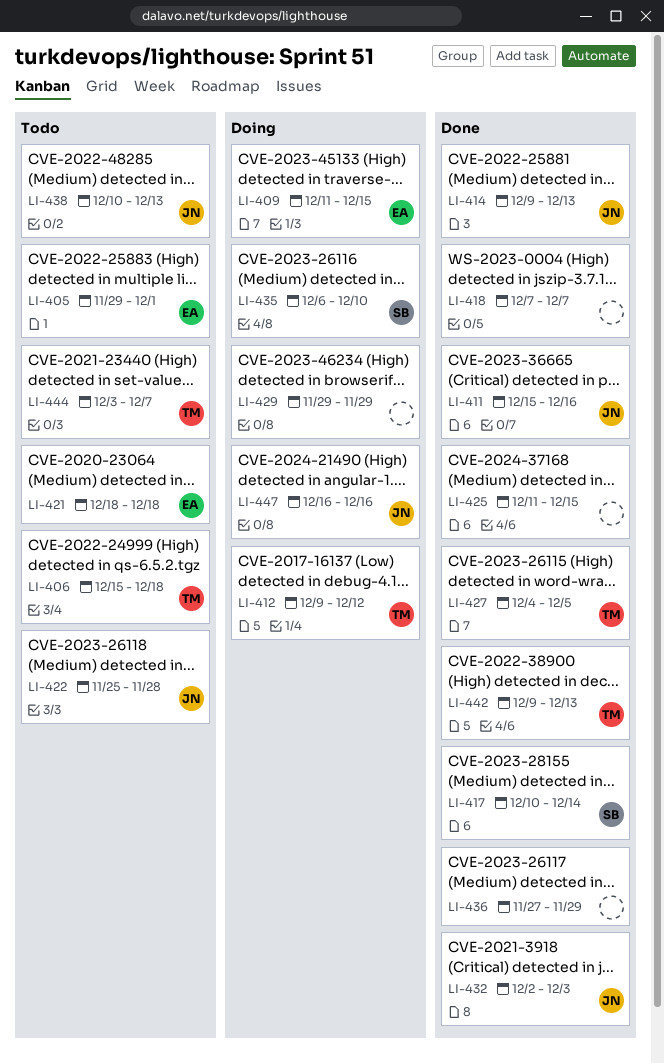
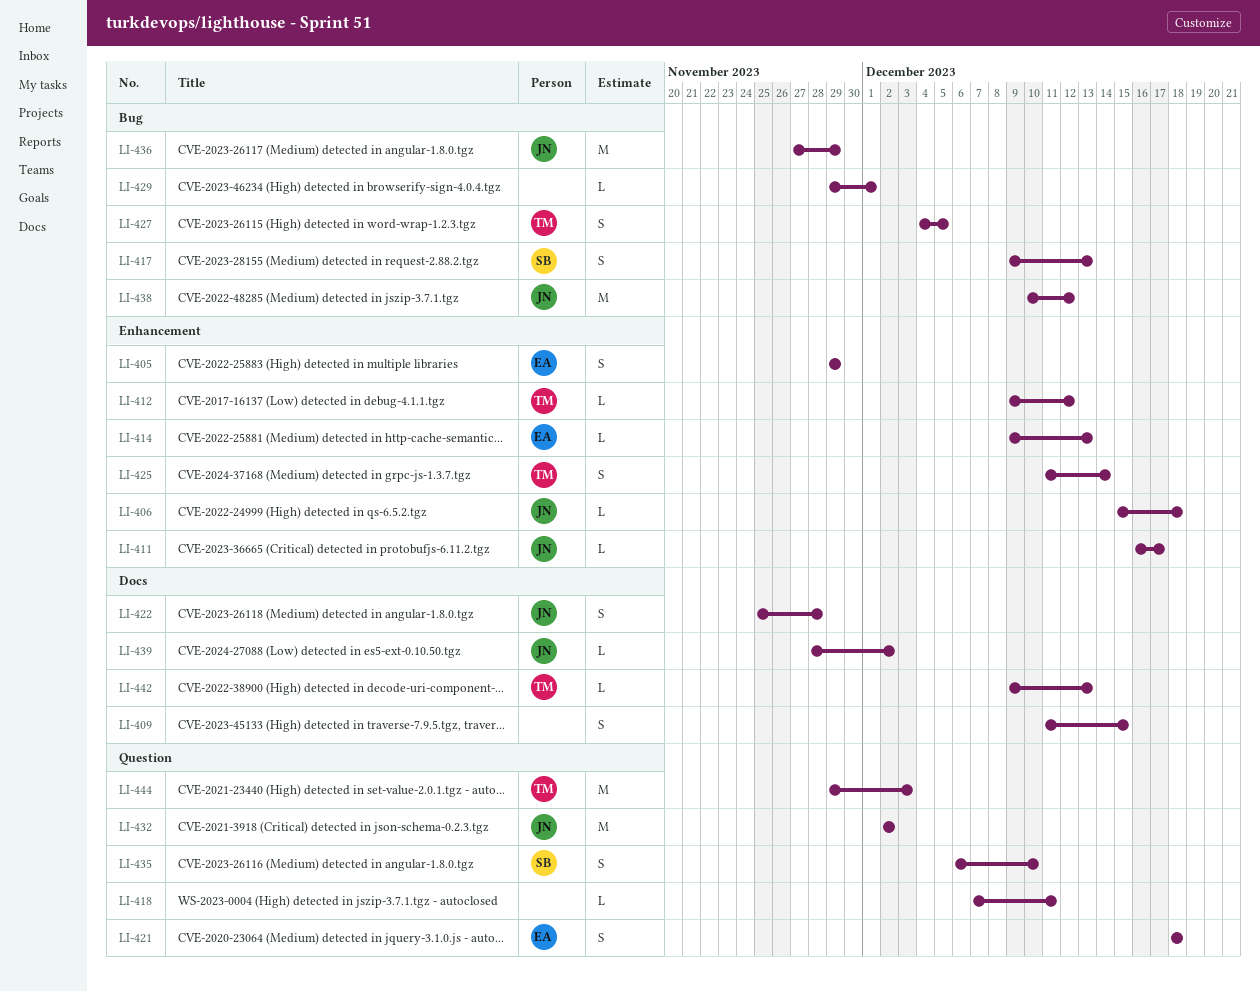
LI-405, due: Dec 1 -> Nov 29
LI-406, owner: TM -> JN
LI-409, owner: EA -> none
LI-411, start: Dec 15 -> Dec 16
LI-411, due: Dec 16 -> Dec 17
LI-414, owner: JN -> EA
LI-417, start: Dec 10 -> Dec 9
LI-417, due: Dec 14 -> Dec 13
LI-418, due: Dec 7 -> Dec 11
LI-425, owner: none -> TM
LI-425, due: Dec 15 -> Dec 14
LI-429, due: Nov 29 -> Dec 1
LI-432, due: Dec 3 -> Dec 2
LI-436, owner: none -> JN
LI-438, due: Dec 13 -> Dec 12
LI-439: none -> present
LI-444, start: Dec 3 -> Nov 29
LI-444, due: Dec 7 -> Dec 3
LI-447: present -> none

